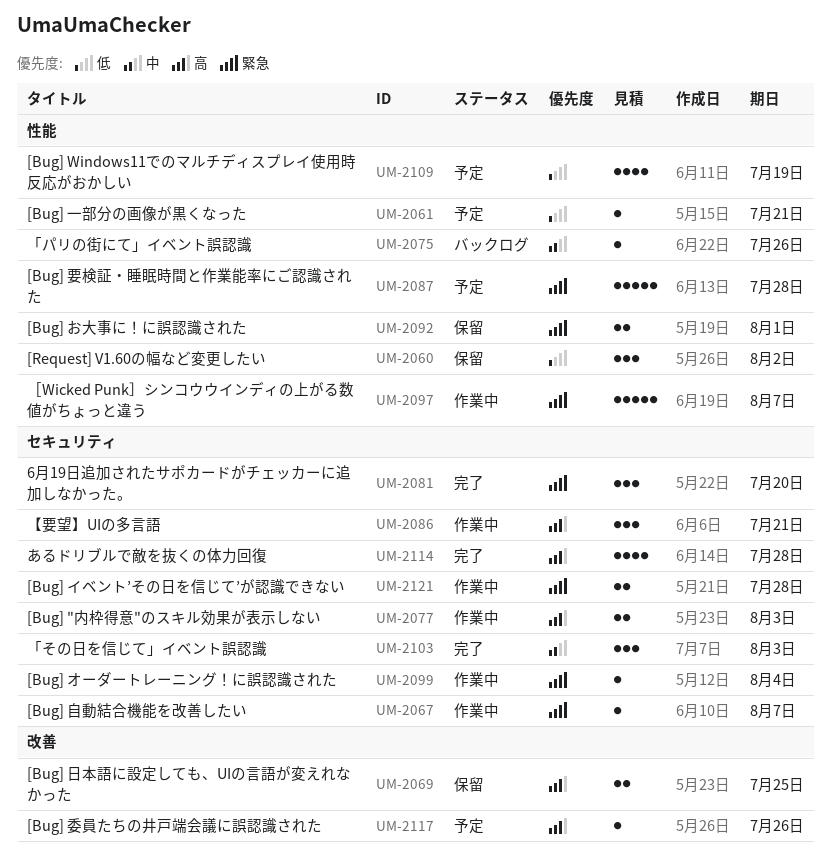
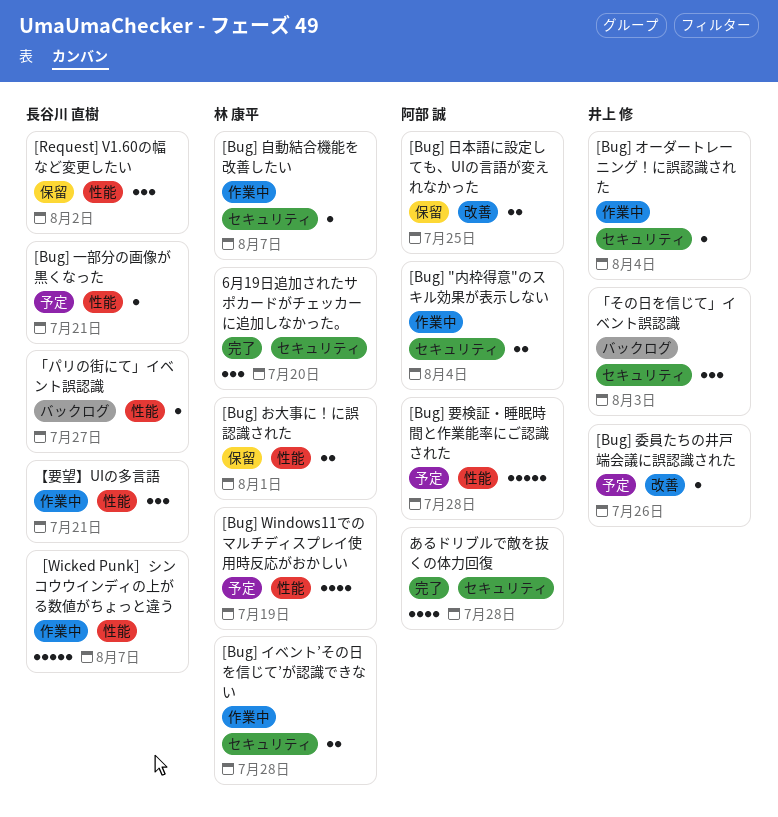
[Bug] "内枠得意"のスキル効果が表示しない, due: Aug 3 -> Aug 4
「その日を信じて」イベント誤認識, status: 完了 -> バックログ
「パリの街にて」イベント誤認識, due: Jul 26 -> Jul 27
【要望】UIの多言語, label: セキュリティ -> 性能

